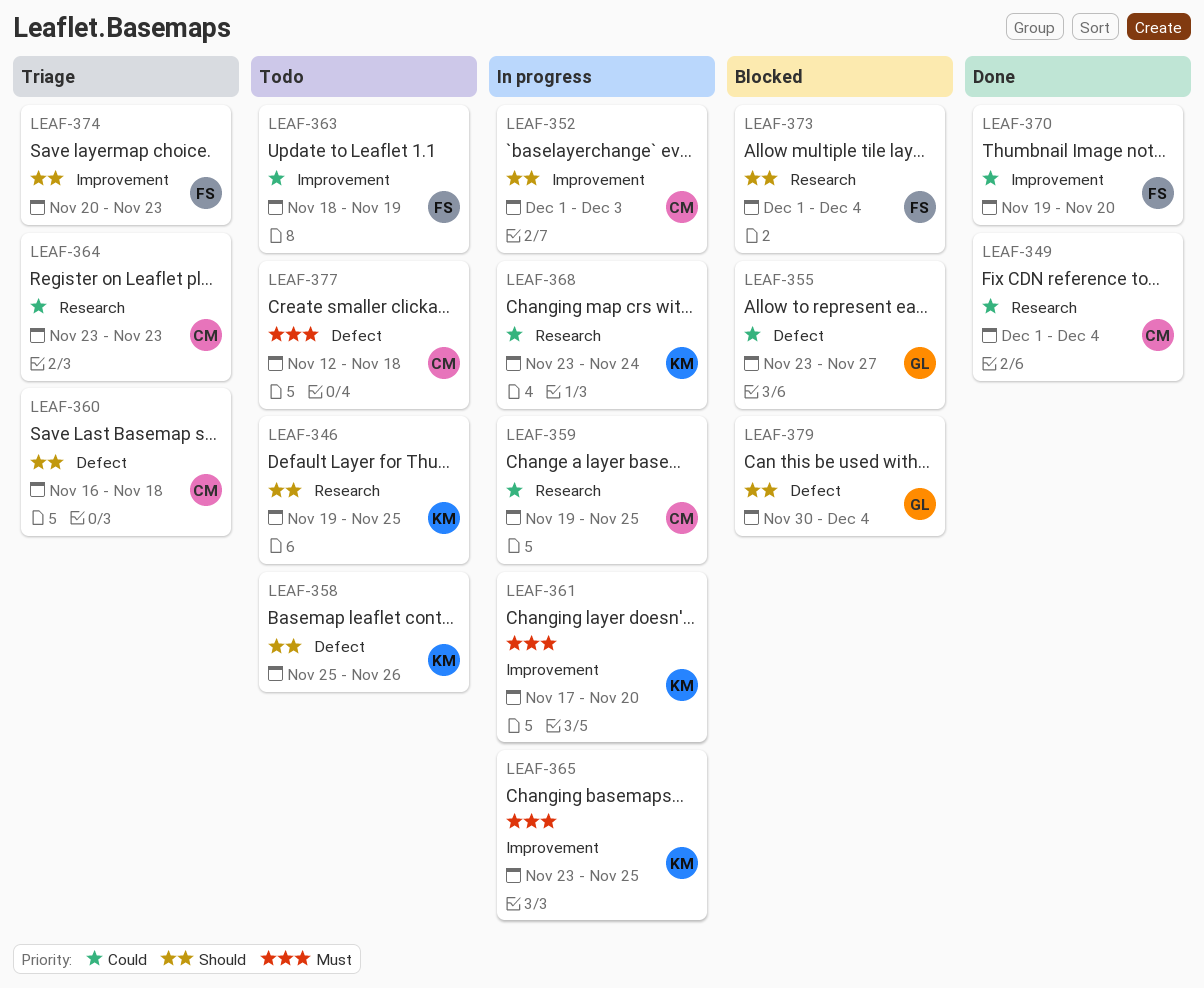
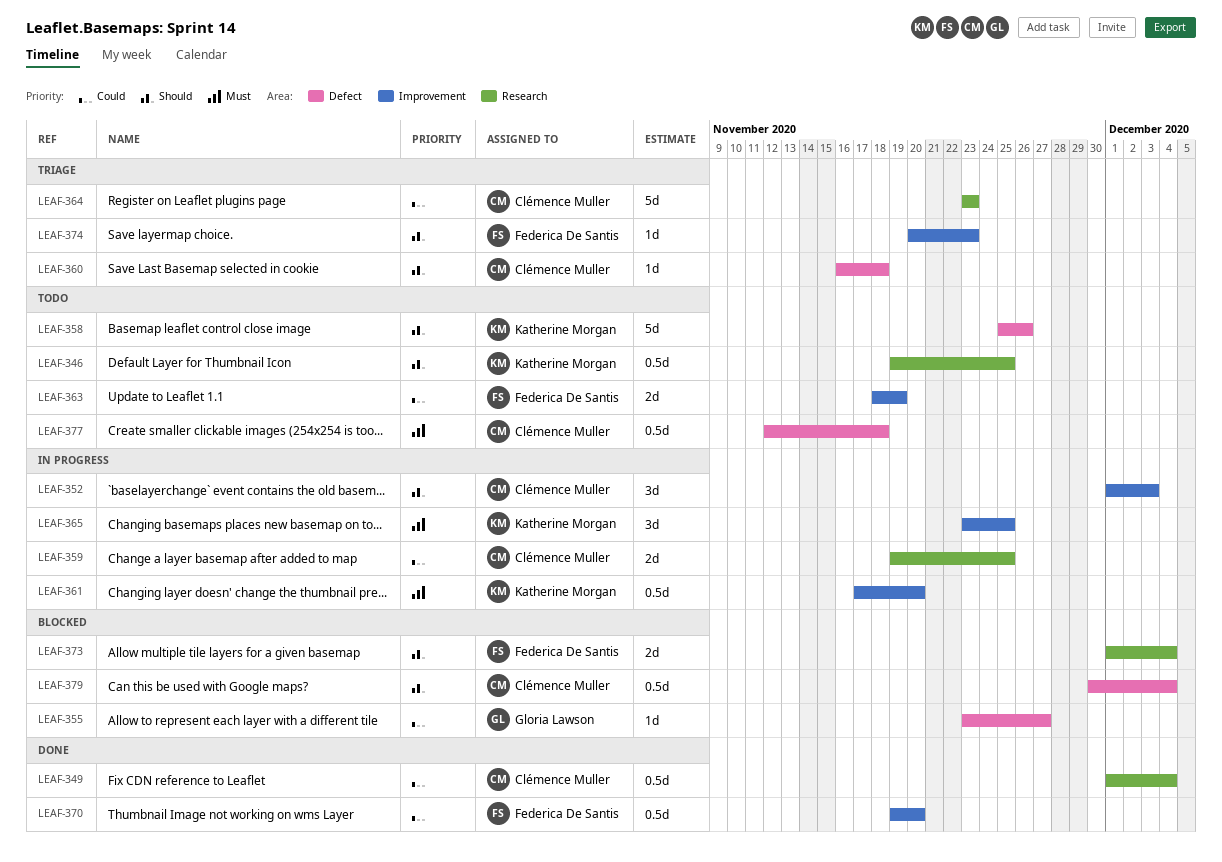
LEAF-368: present -> none
LEAF-379, owner: Gloria Lawson -> Clémence Muller

